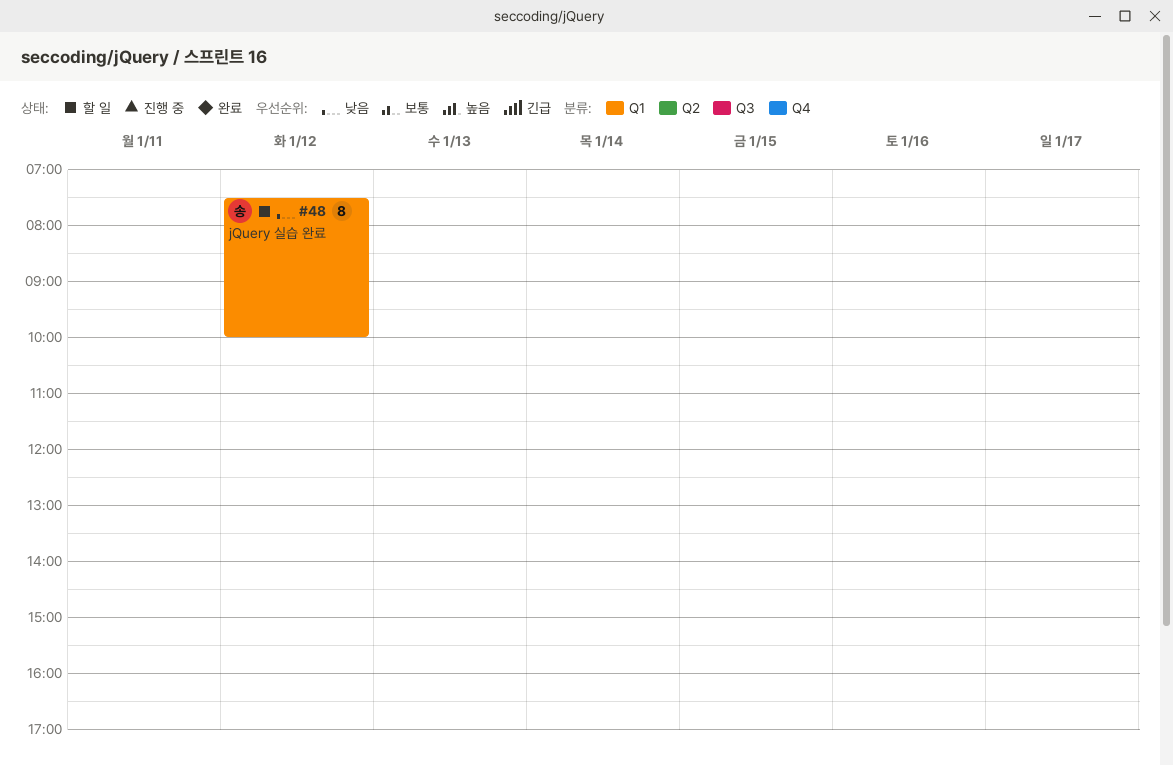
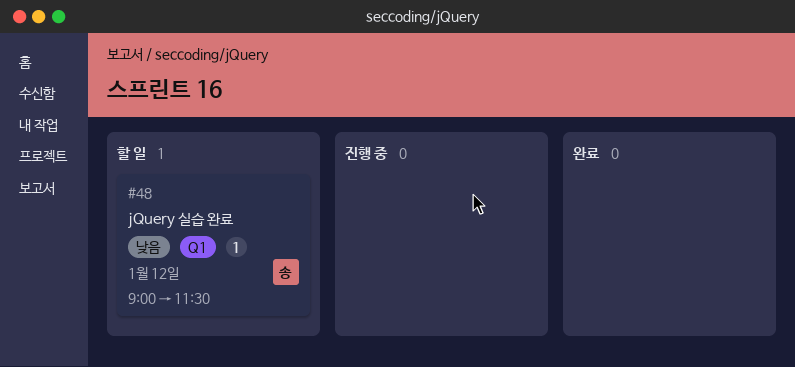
#48, estimate: 8 -> 1
#48, begins: 07:30 -> 09:00
#48, ends: 10:00 -> 11:30

